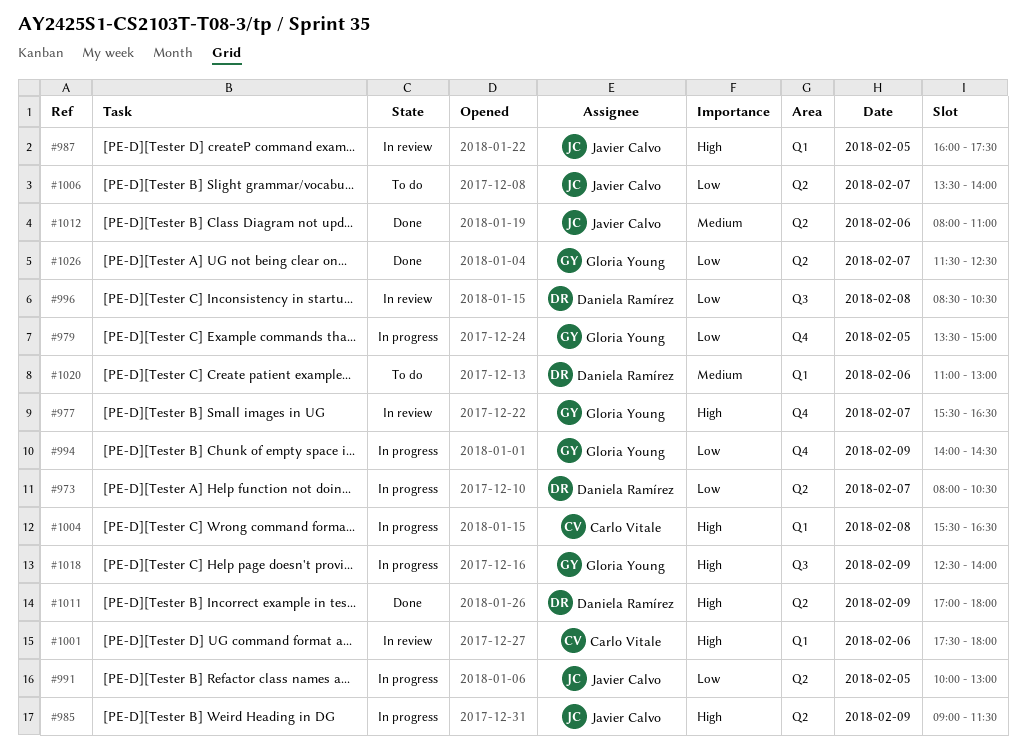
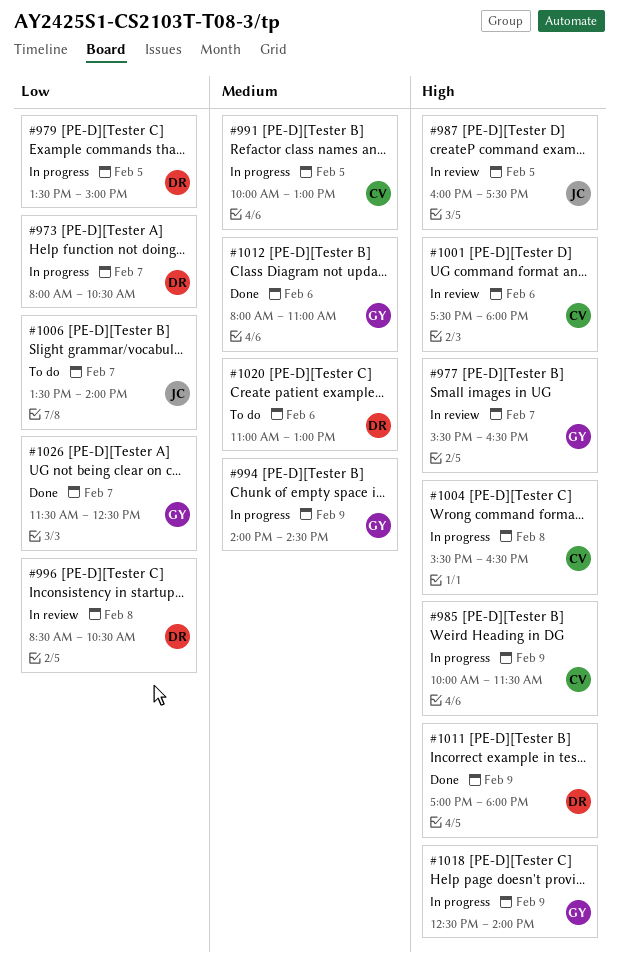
#979, owner: Gloria Young -> Daniela Ramírez
#985, owner: Javier Calvo -> Carlo Vitale
#985, begins: 09:00 -> 10:00
#991, owner: Javier Calvo -> Carlo Vitale
#991, priority: Low -> Medium
#994, priority: Low -> Medium
#1012, owner: Javier Calvo -> Gloria Young

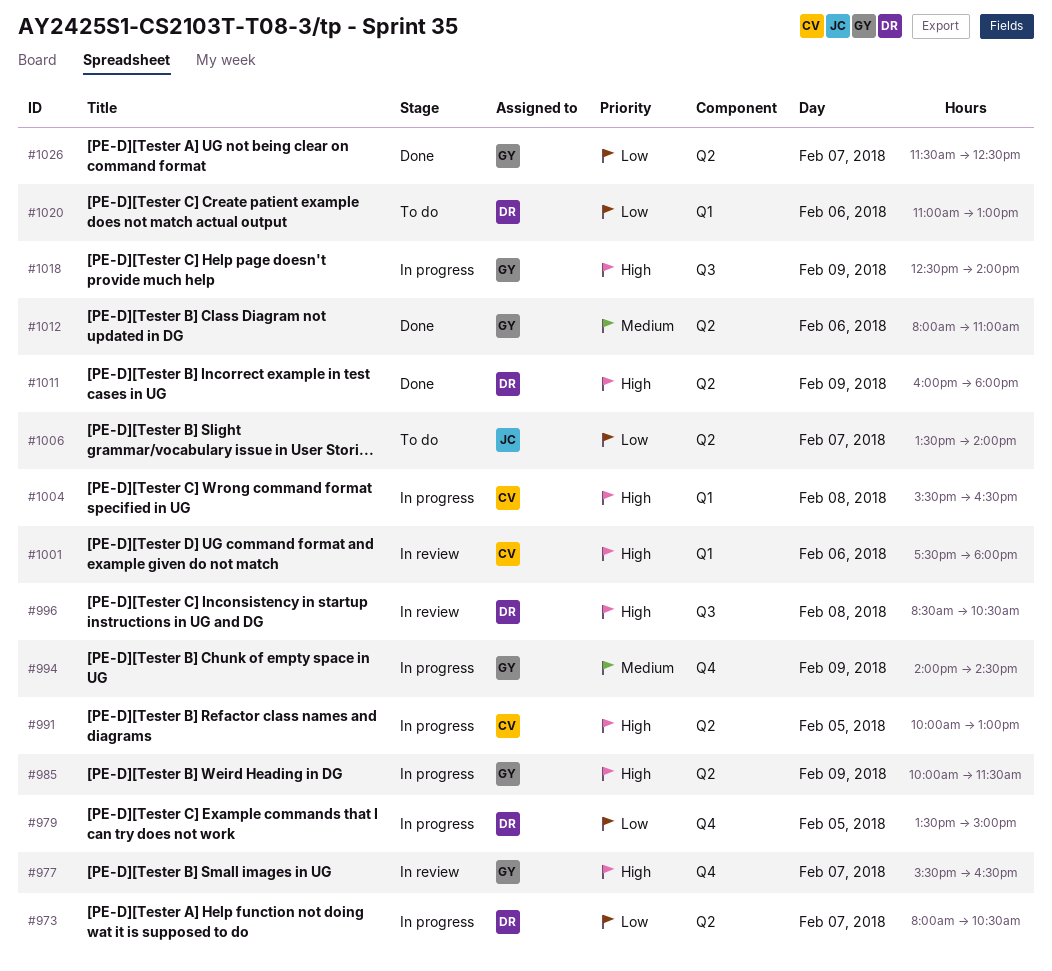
#985, owner: CV -> GY
#987: present -> none
#991, priority: Medium -> High
#996, priority: Low -> High
#1011, begins: 17:00 -> 16:00
#1020, priority: Medium -> Low

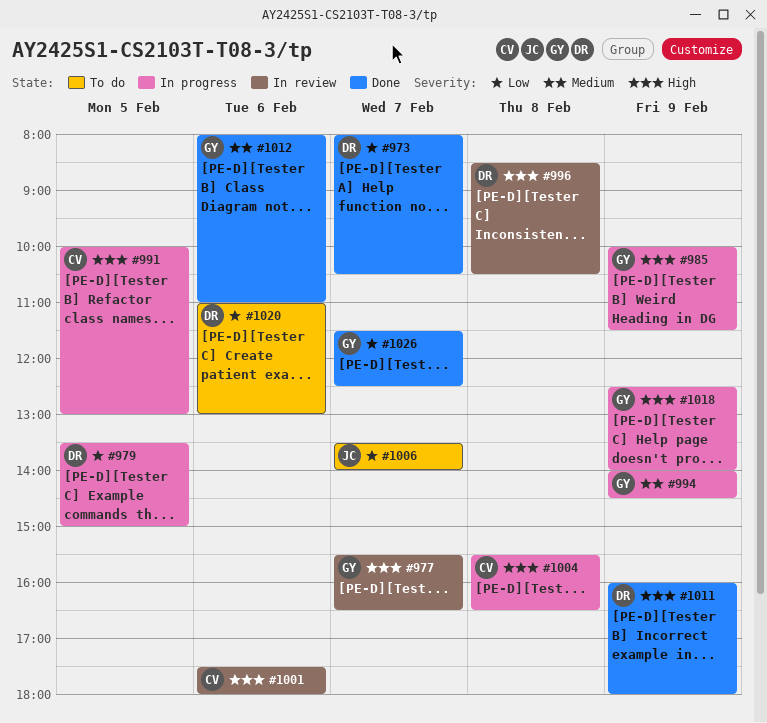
#973, status: In progress -> Done

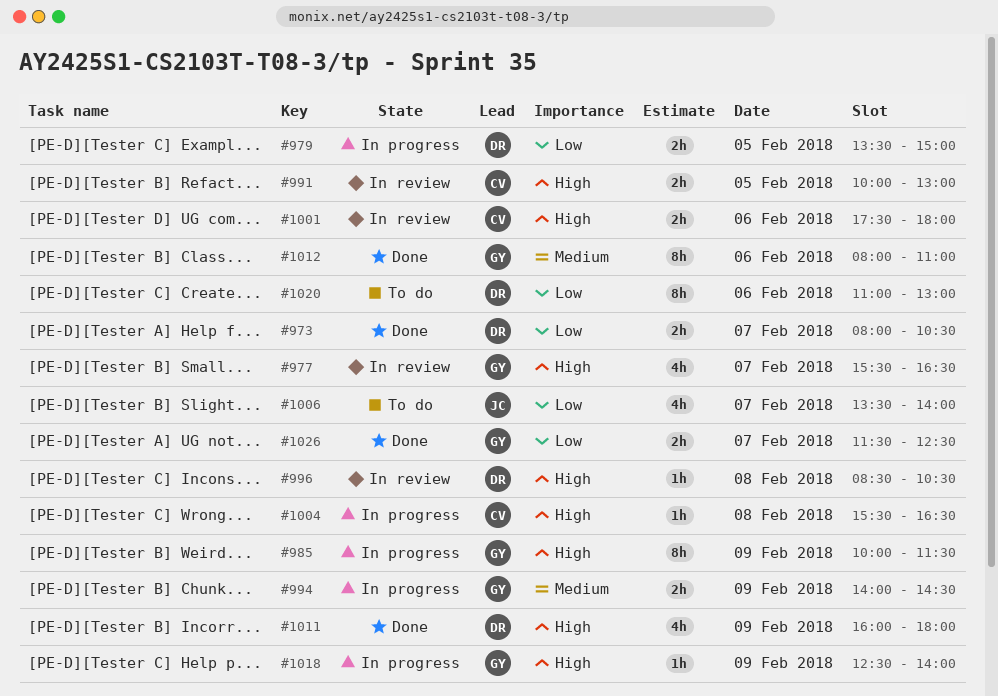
#991, status: In progress -> In review

